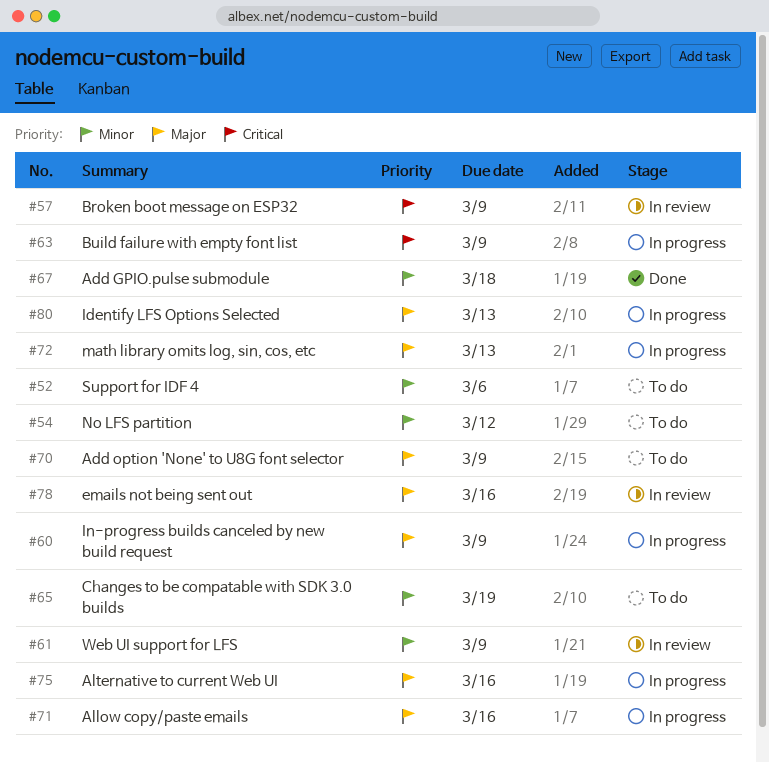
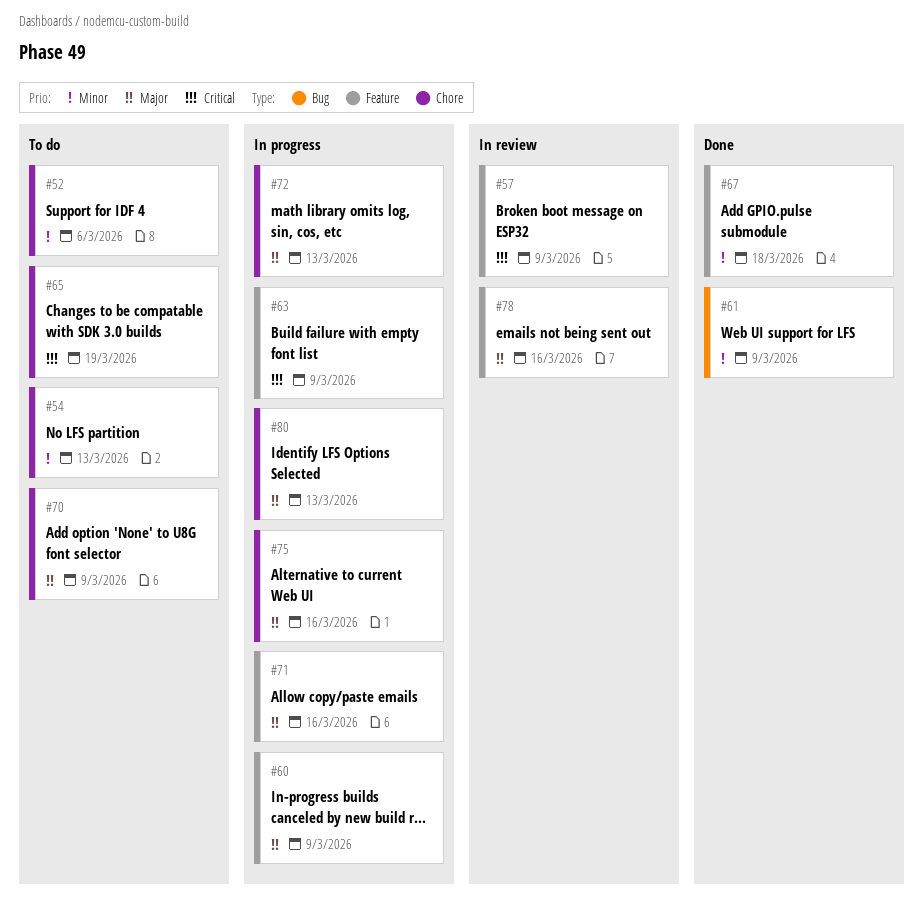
#54, due: Mar 12 -> Mar 13
#61, status: In review -> Done
#65, priority: Minor -> Critical

